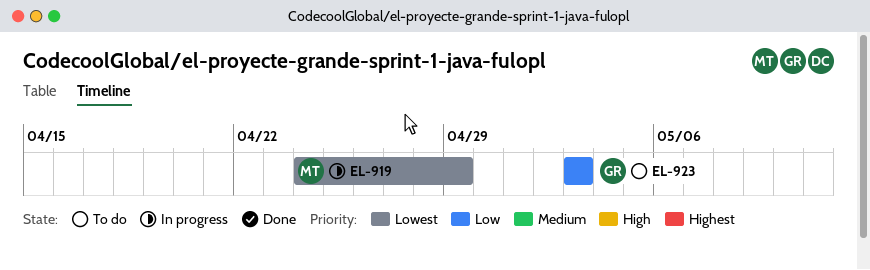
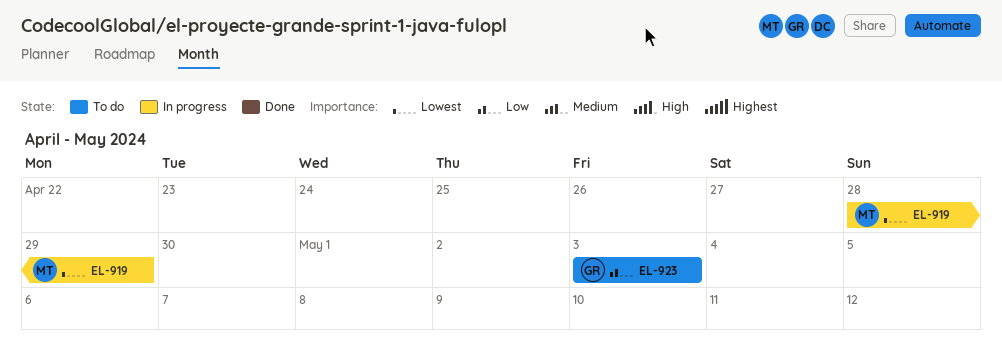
EL-919, start: Apr 24 -> Apr 28

